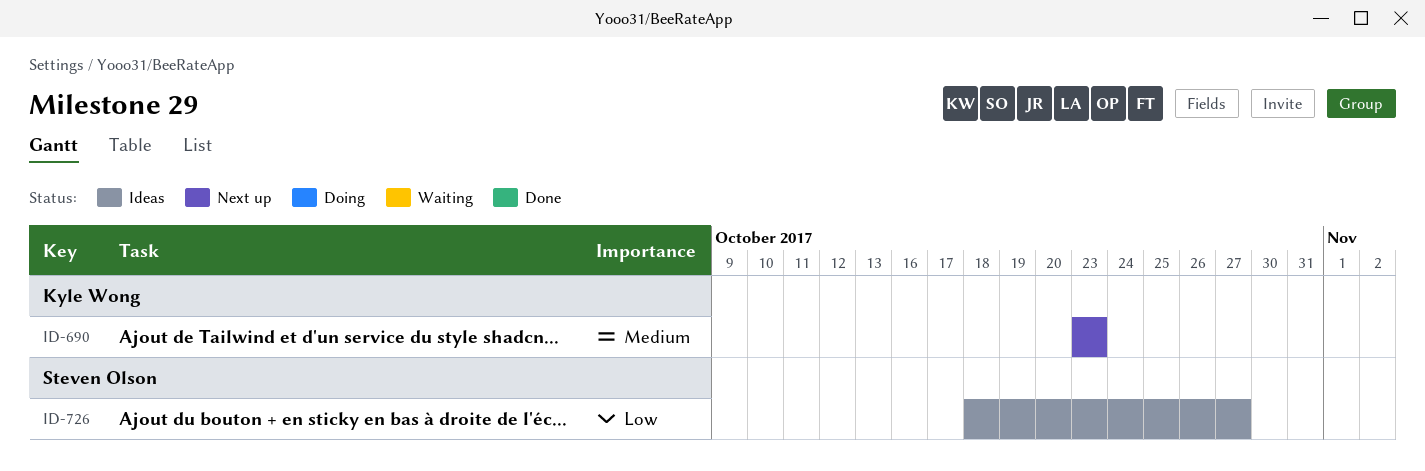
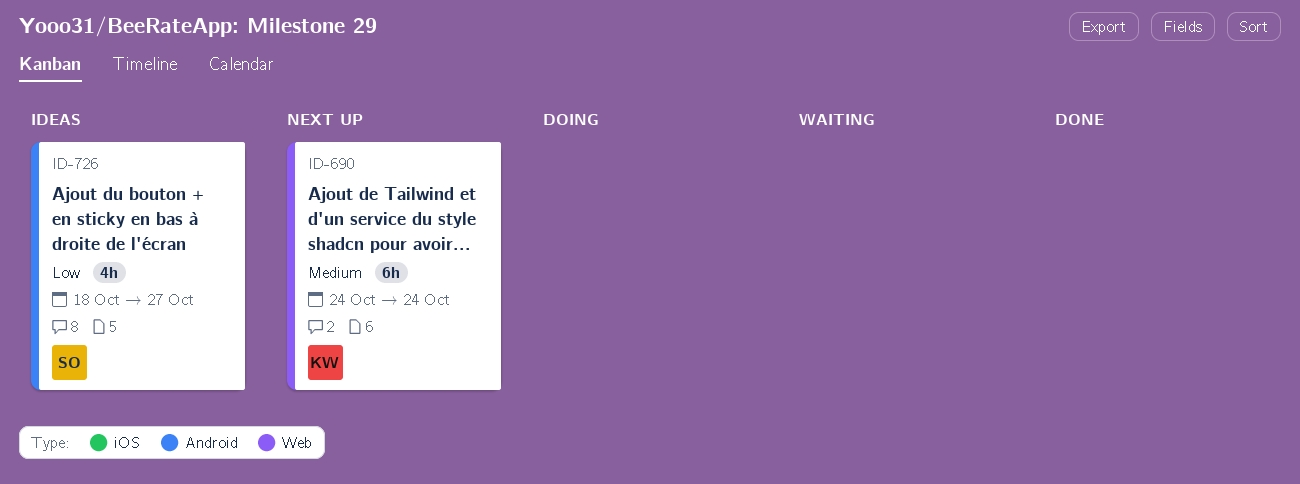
ID-690, start: Oct 23 -> Oct 24
ID-690, due: Oct 23 -> Oct 24

